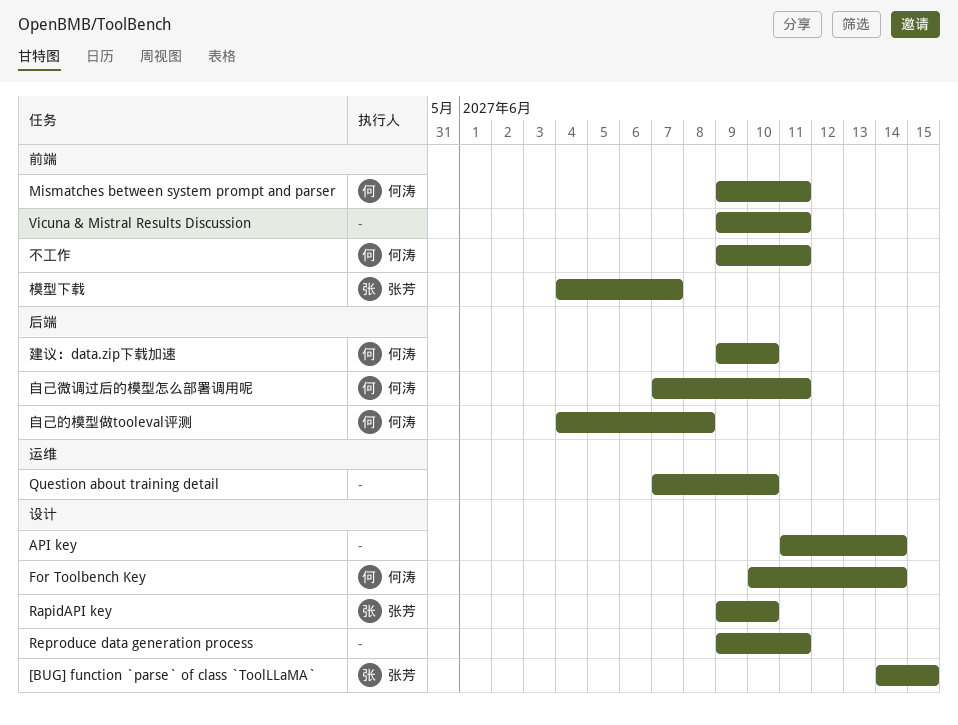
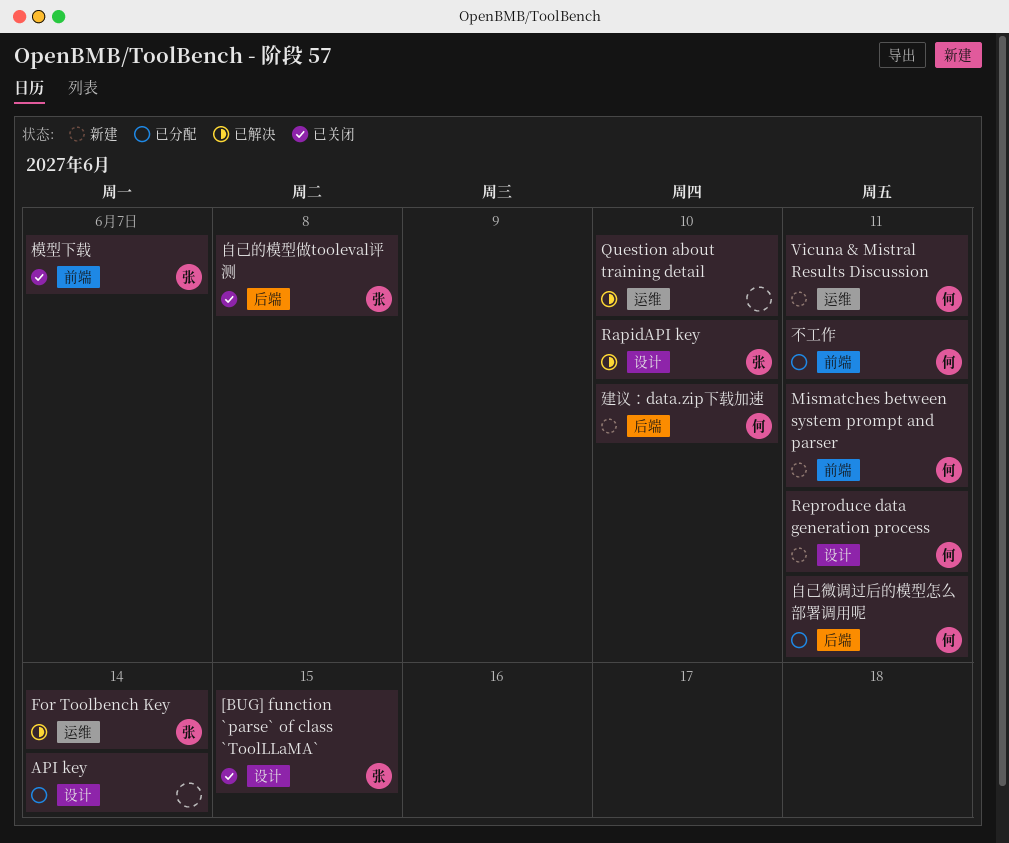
For Toolbench Key, owner: 何涛 -> 张芳
For Toolbench Key, label: 设计 -> 运维
Reproduce data generation process, owner: none -> 何涛
Vicuna & Mistral Results Discussion, owner: none -> 何涛
Vicuna & Mistral Results Discussion, label: 前端 -> 运维
自己的模型做tooleval评测, owner: 何涛 -> 张芳

